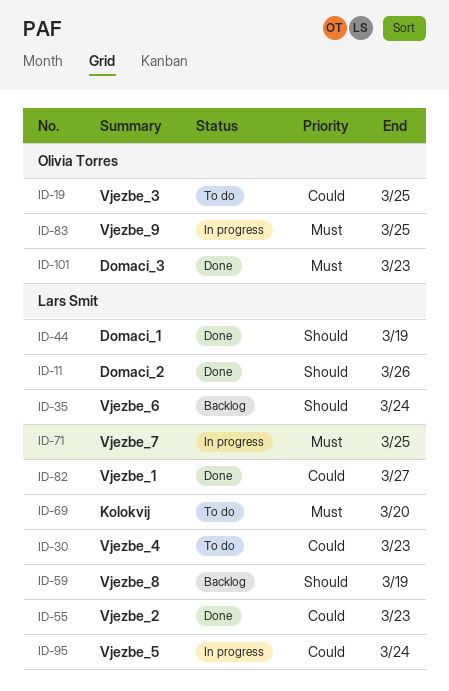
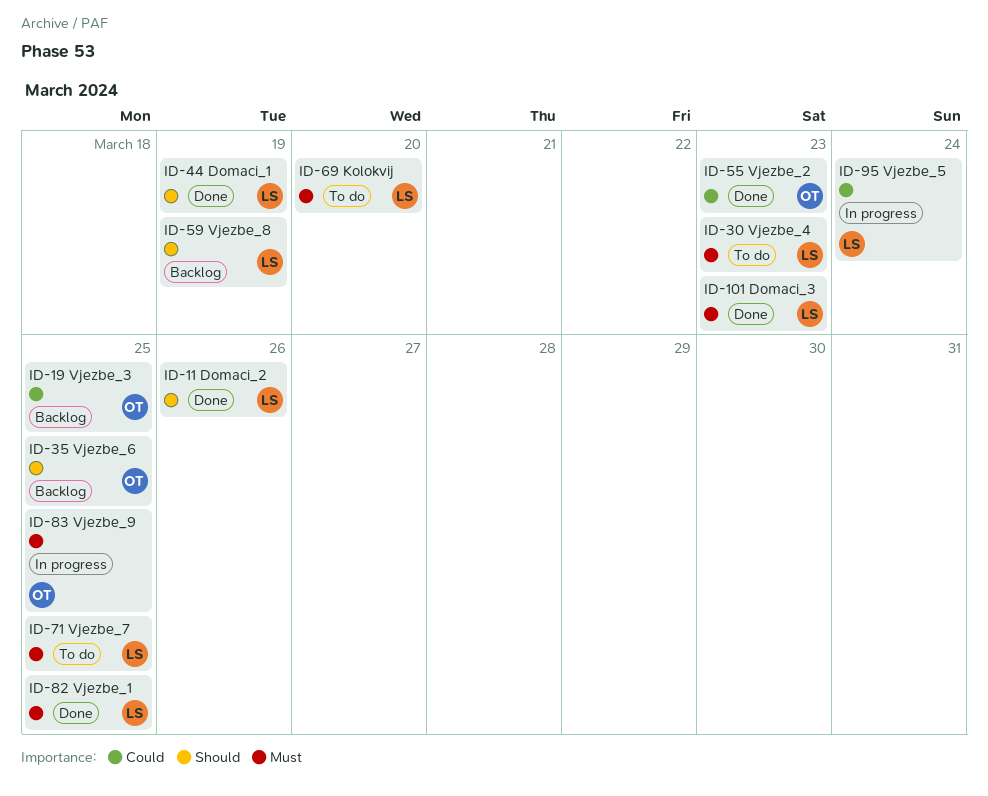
ID-19, status: To do -> Backlog
ID-30, priority: Could -> Must
ID-35, owner: Lars Smit -> Olivia Torres
ID-35, due: Mar 24 -> Mar 25
ID-55, owner: Lars Smit -> Olivia Torres
ID-71, status: In progress -> To do
ID-82, priority: Could -> Must
ID-82, due: Mar 27 -> Mar 25
ID-101, owner: Olivia Torres -> Lars Smit

